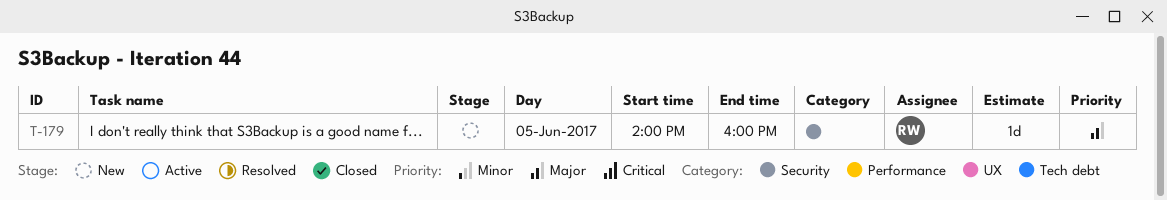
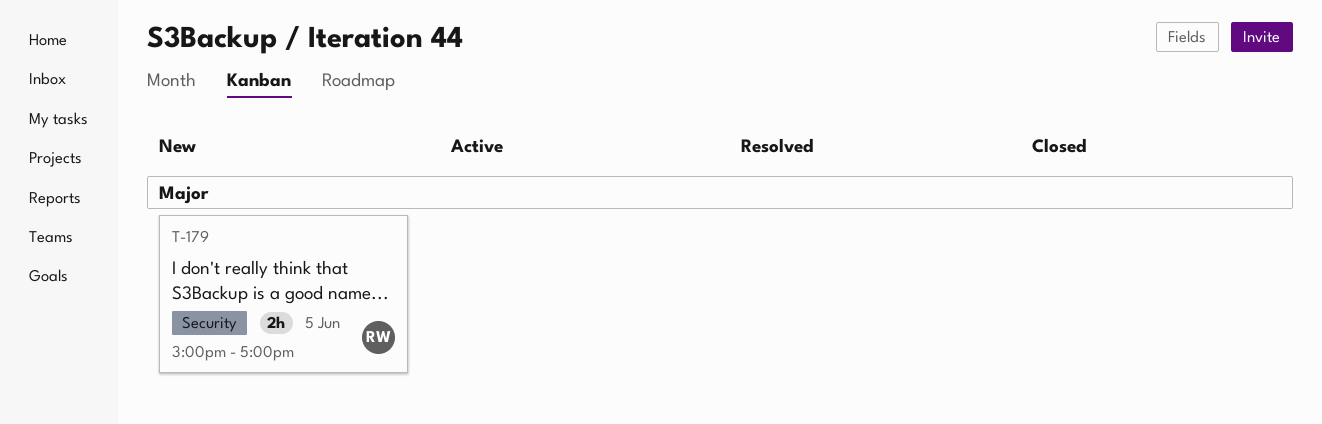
T-179, estimate: 1d -> 2h
T-179, begins: 14:00 -> 15:00
T-179, ends: 16:00 -> 17:00

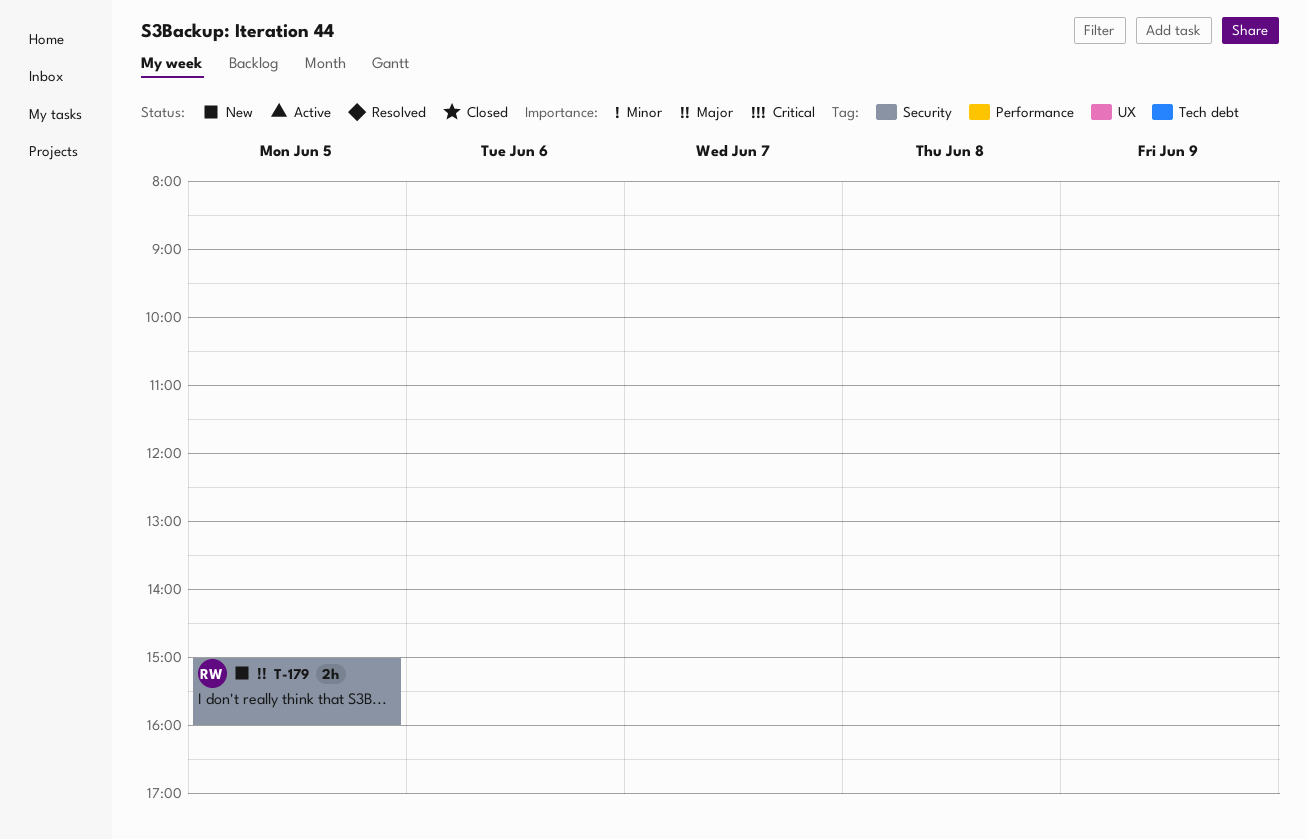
T-179, ends: 17:00 -> 16:00

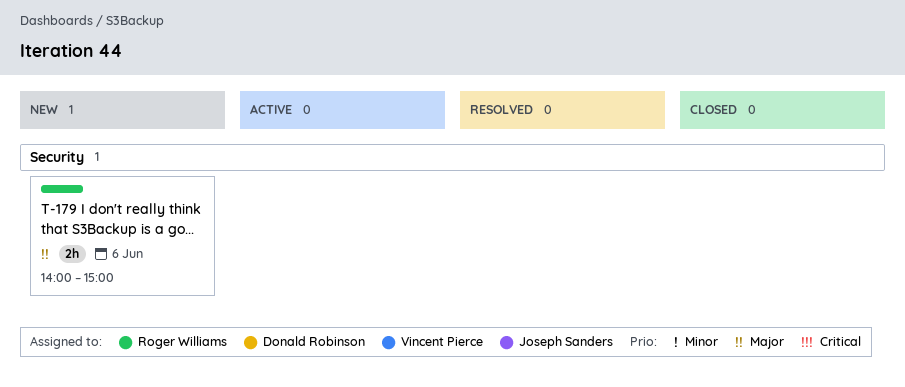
T-179, day: Jun 5 -> Jun 6
T-179, begins: 15:00 -> 14:00
T-179, ends: 16:00 -> 15:00

